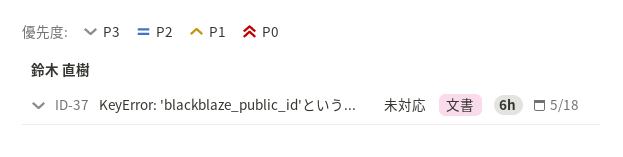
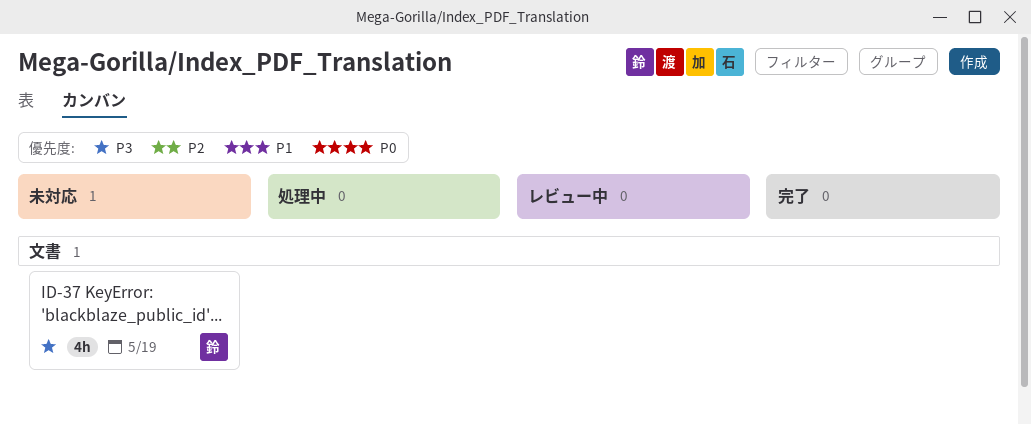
ID-37, estimate: 6h -> 4h
ID-37, due: May 18 -> May 19

